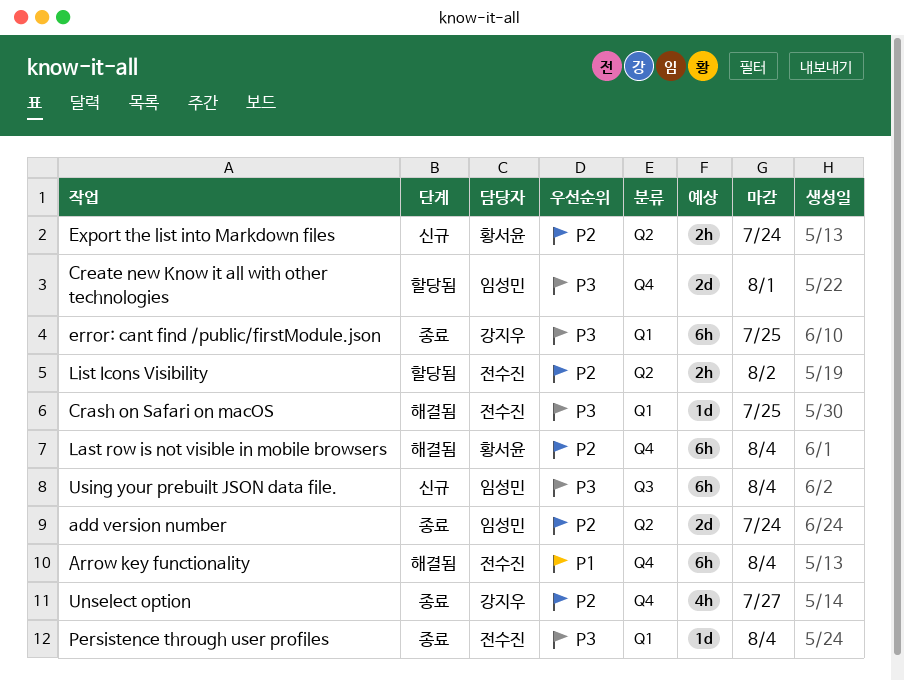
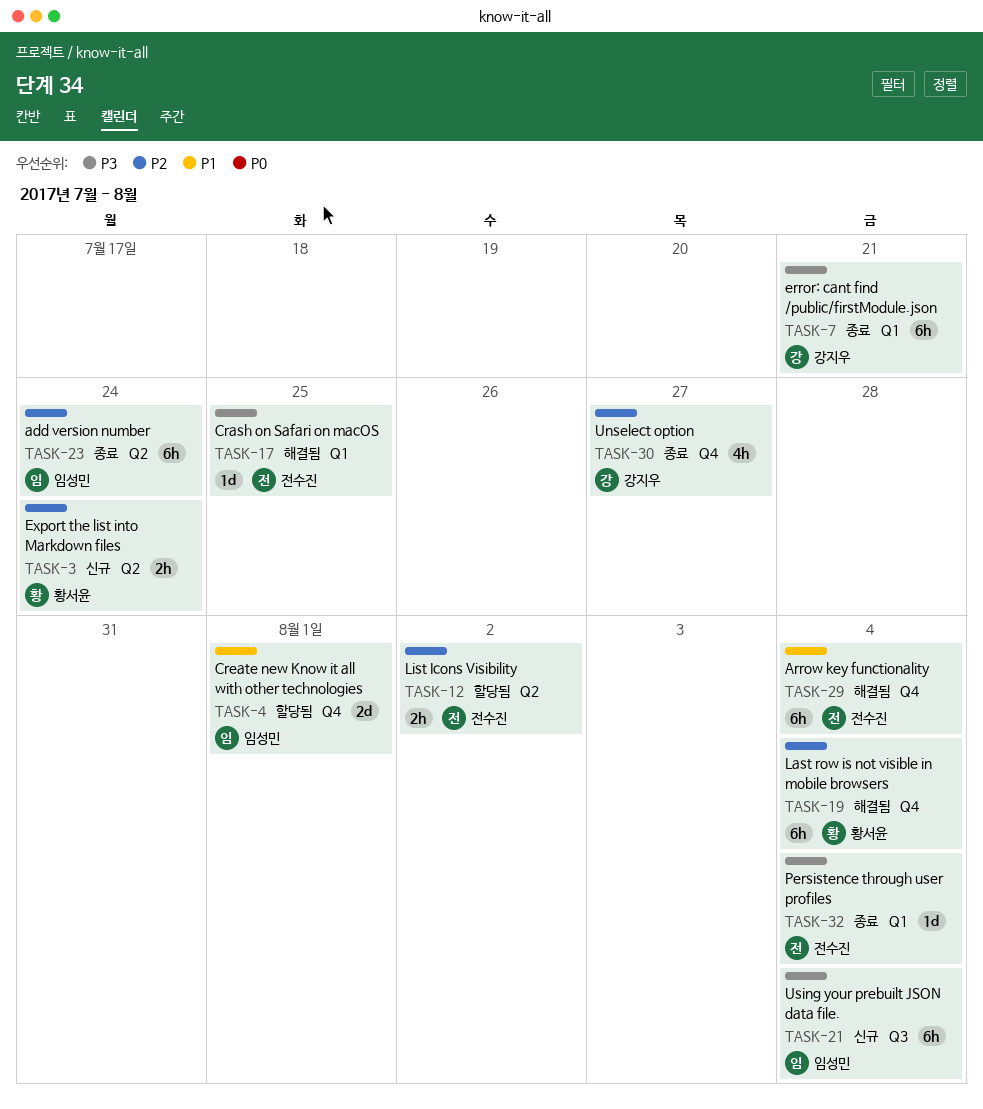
add version number, estimate: 2d -> 6h
Create new Know it all with other technologies, priority: P3 -> P1
error: cant find /public/firstModule.json, due: Jul 25 -> Jul 21

